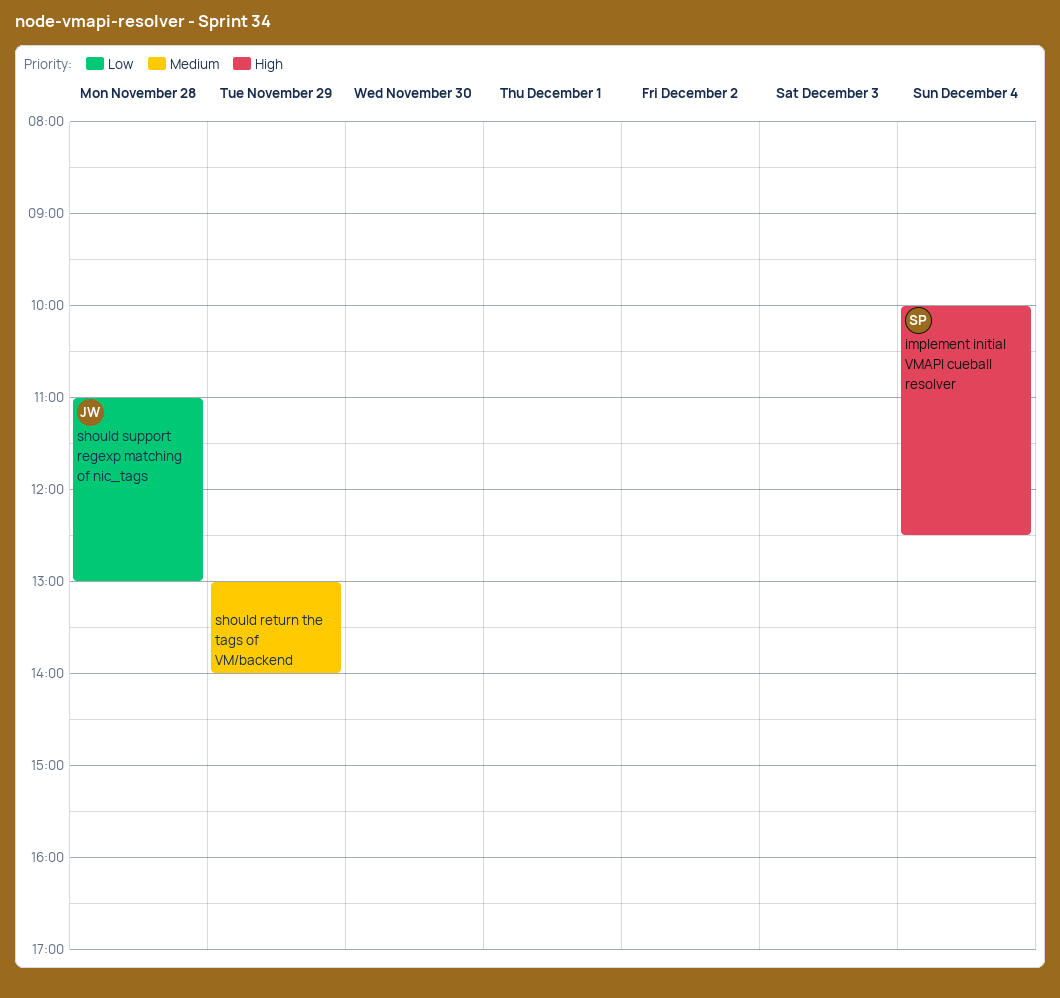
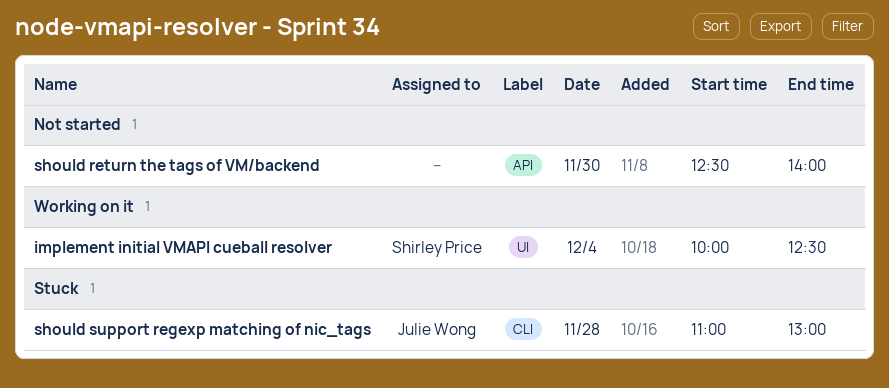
should return the tags of VM/backend, day: Nov 29 -> Nov 30
should return the tags of VM/backend, begins: 13:00 -> 12:30

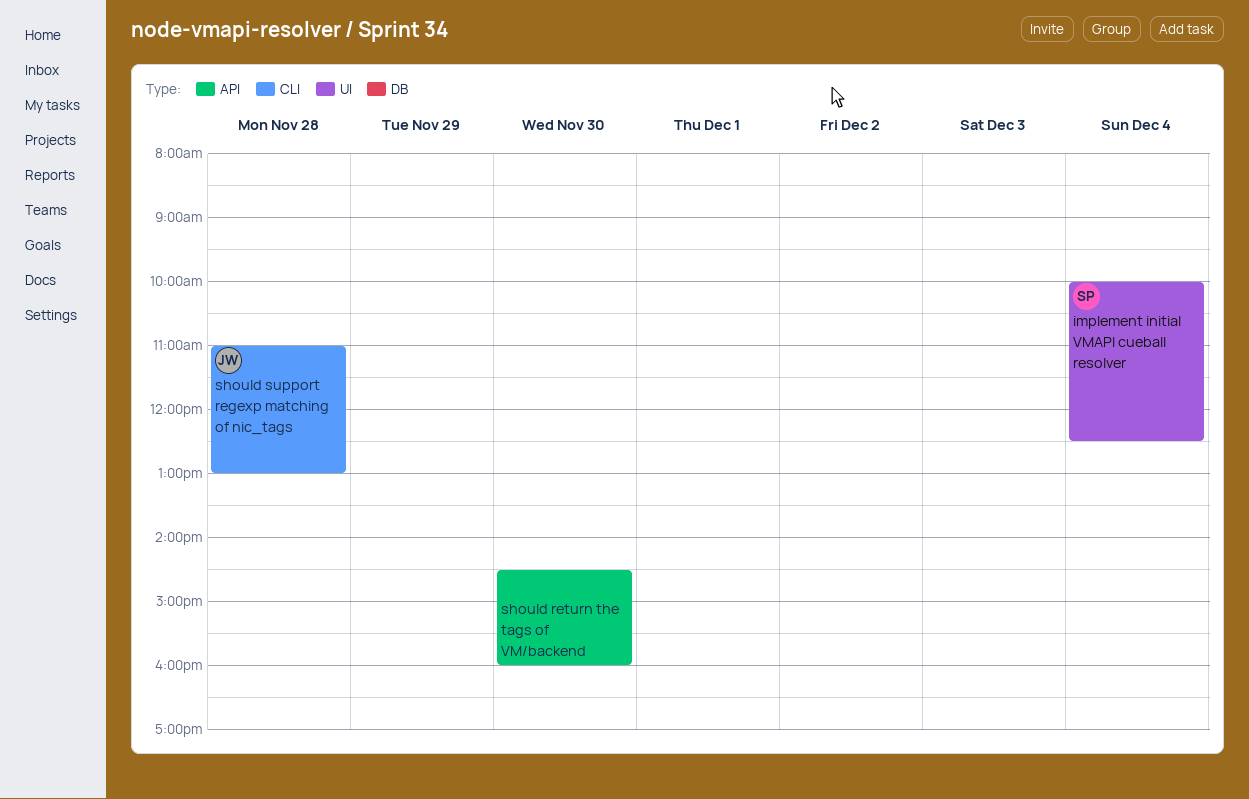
should return the tags of VM/backend, begins: 12:30 -> 14:30
should return the tags of VM/backend, ends: 14:00 -> 16:00

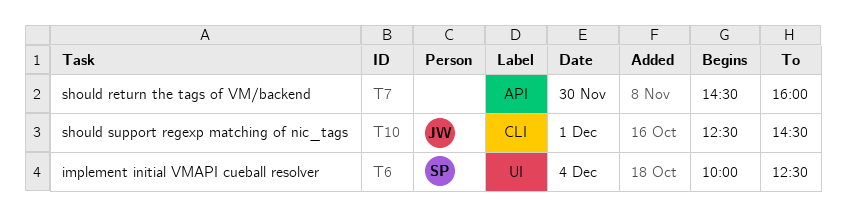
should support regexp matching of nic_tags, day: Nov 28 -> Dec 1
should support regexp matching of nic_tags, begins: 11:00 -> 12:30
should support regexp matching of nic_tags, ends: 13:00 -> 14:30

